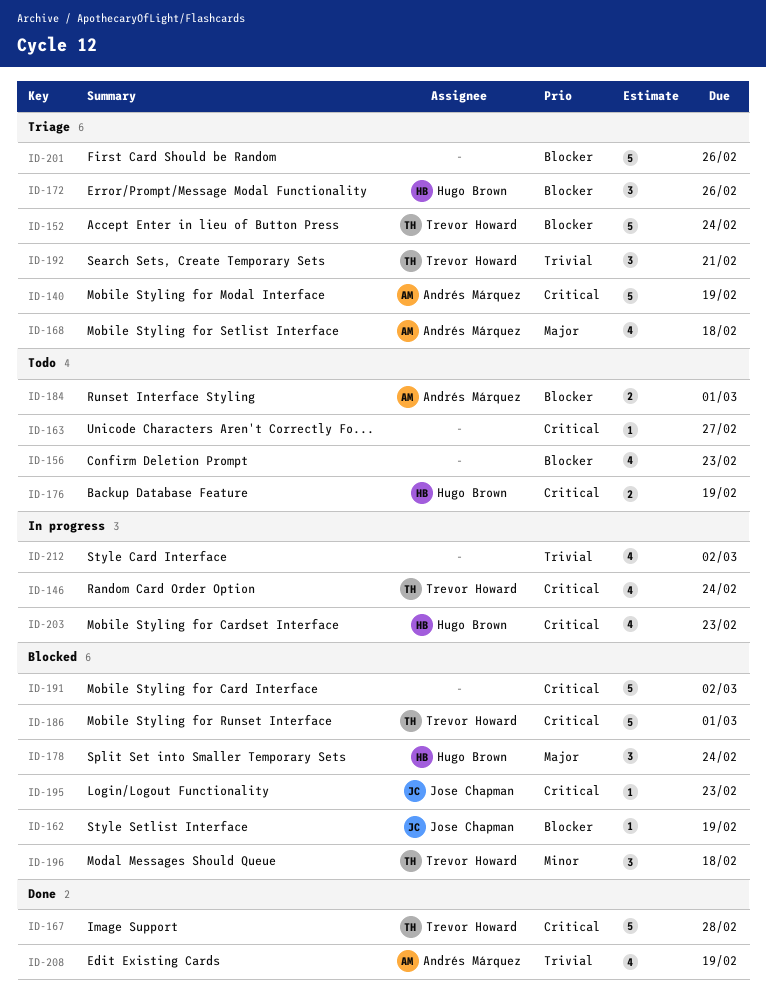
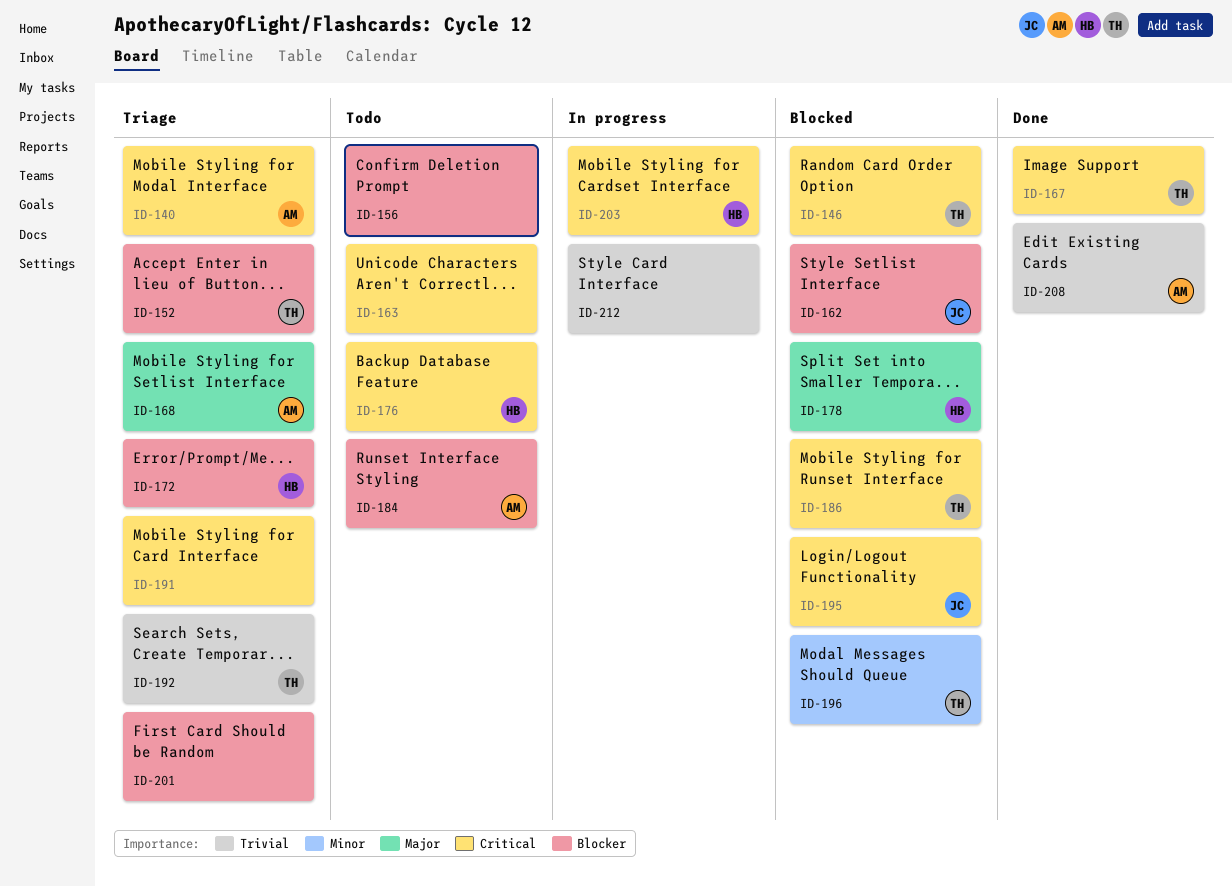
ID-146, status: In progress -> Blocked
ID-191, status: Blocked -> Triage

